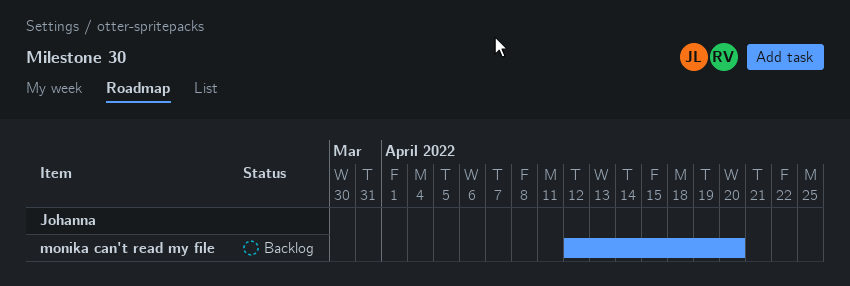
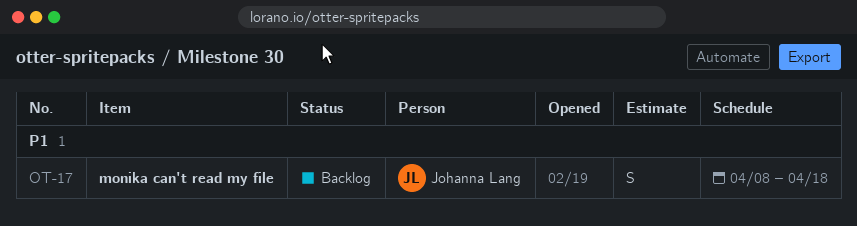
monika can't read my file, start: Apr 12 -> Apr 8
monika can't read my file, due: Apr 20 -> Apr 18

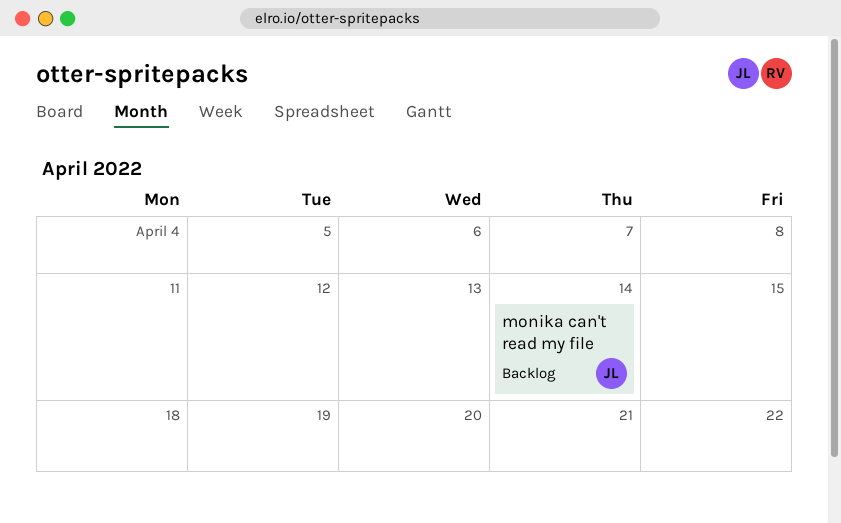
monika can't read my file, due: Apr 18 -> Apr 14

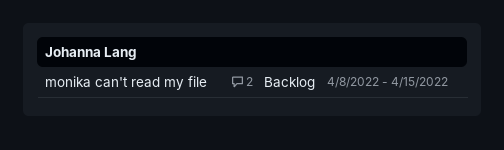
monika can't read my file, due: Apr 14 -> Apr 15

